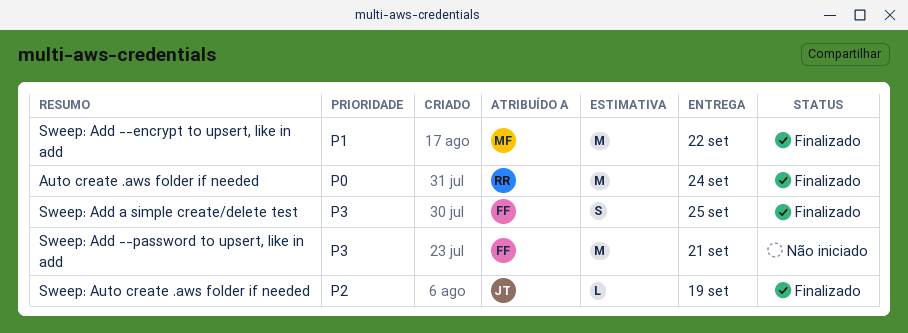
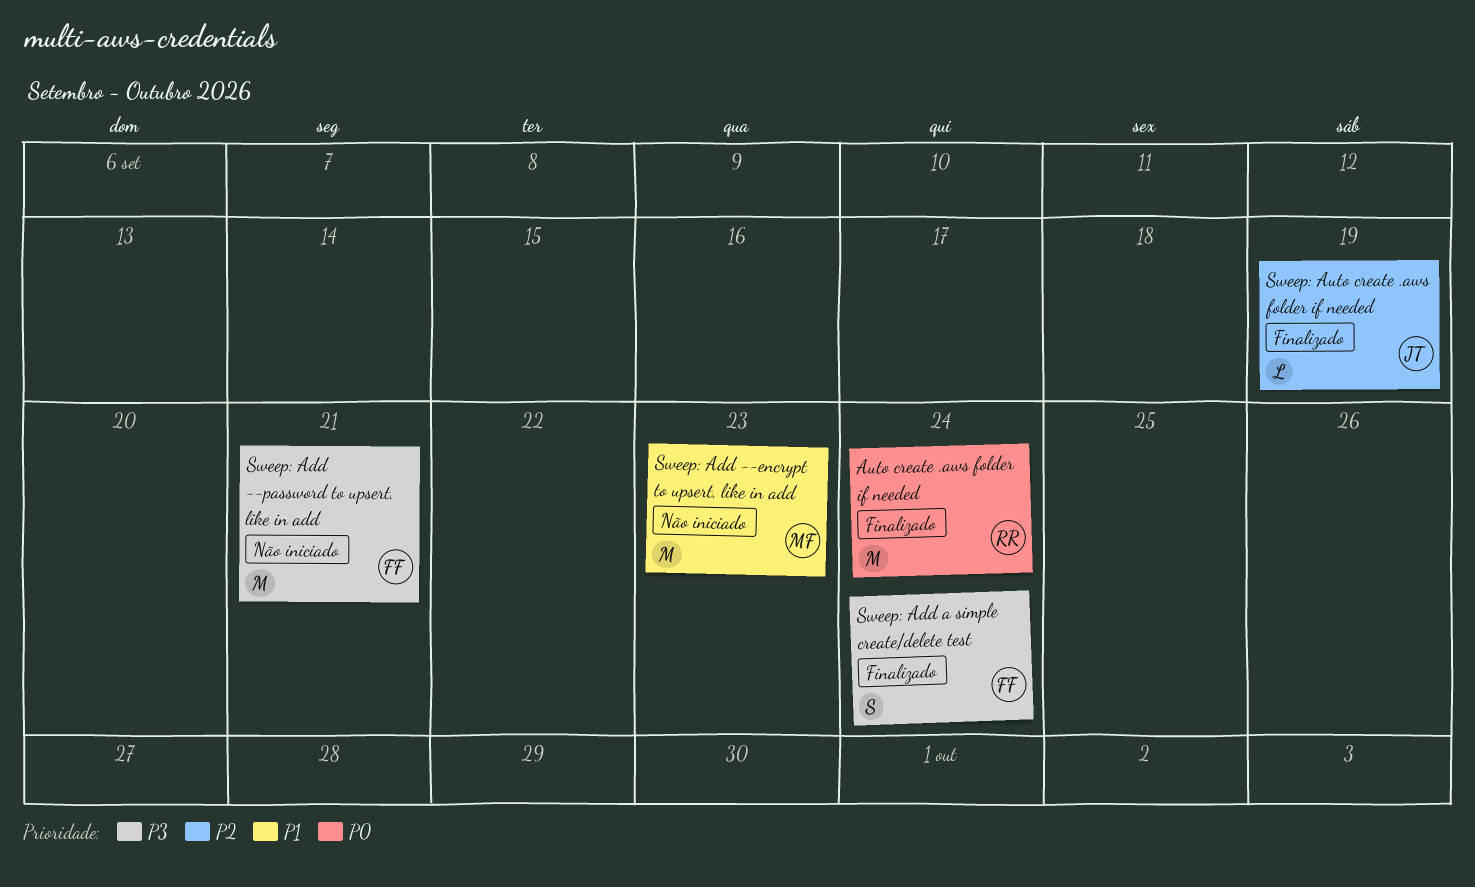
Sweep: Add --encrypt to upsert, like in add, status: Finalizado -> Não iniciado
Sweep: Add --encrypt to upsert, like in add, due: Sep 22 -> Sep 23
Sweep: Add a simple create/delete test, due: Sep 25 -> Sep 24

